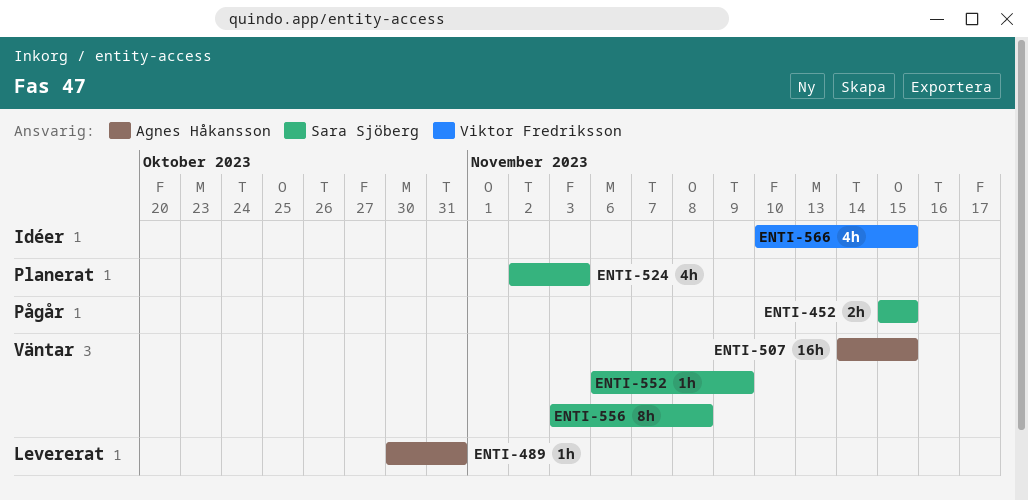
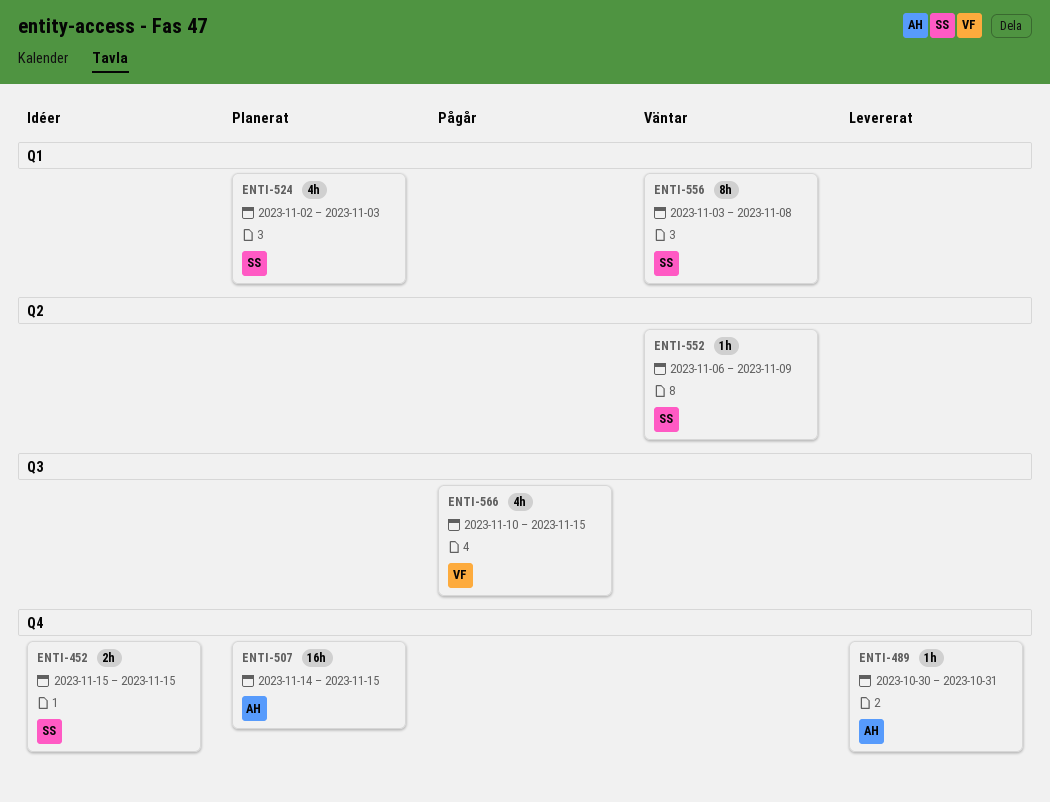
ENTI-452, status: Pågår -> Idéer
ENTI-507, status: Väntar -> Planerat
ENTI-566, status: Idéer -> Pågår

